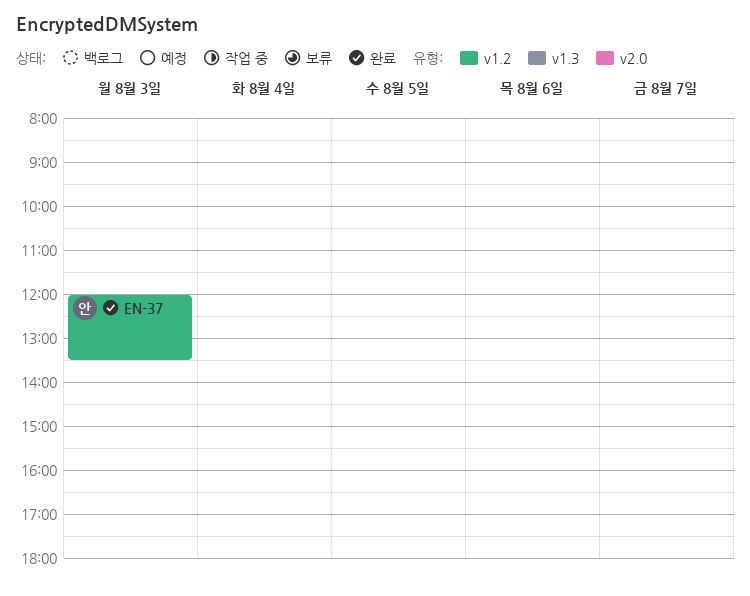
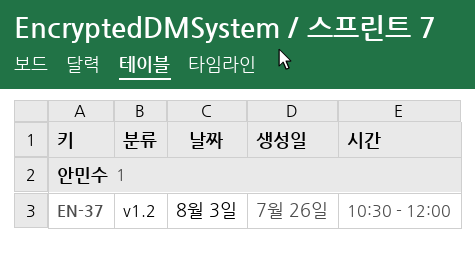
EN-37, begins: 12:00 -> 10:30
EN-37, ends: 13:30 -> 12:00

